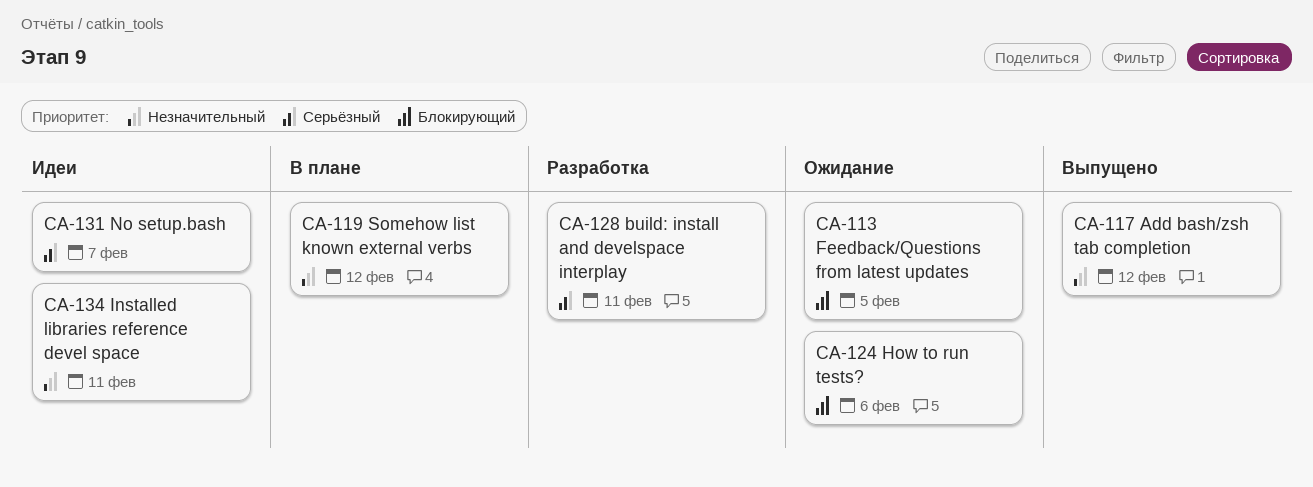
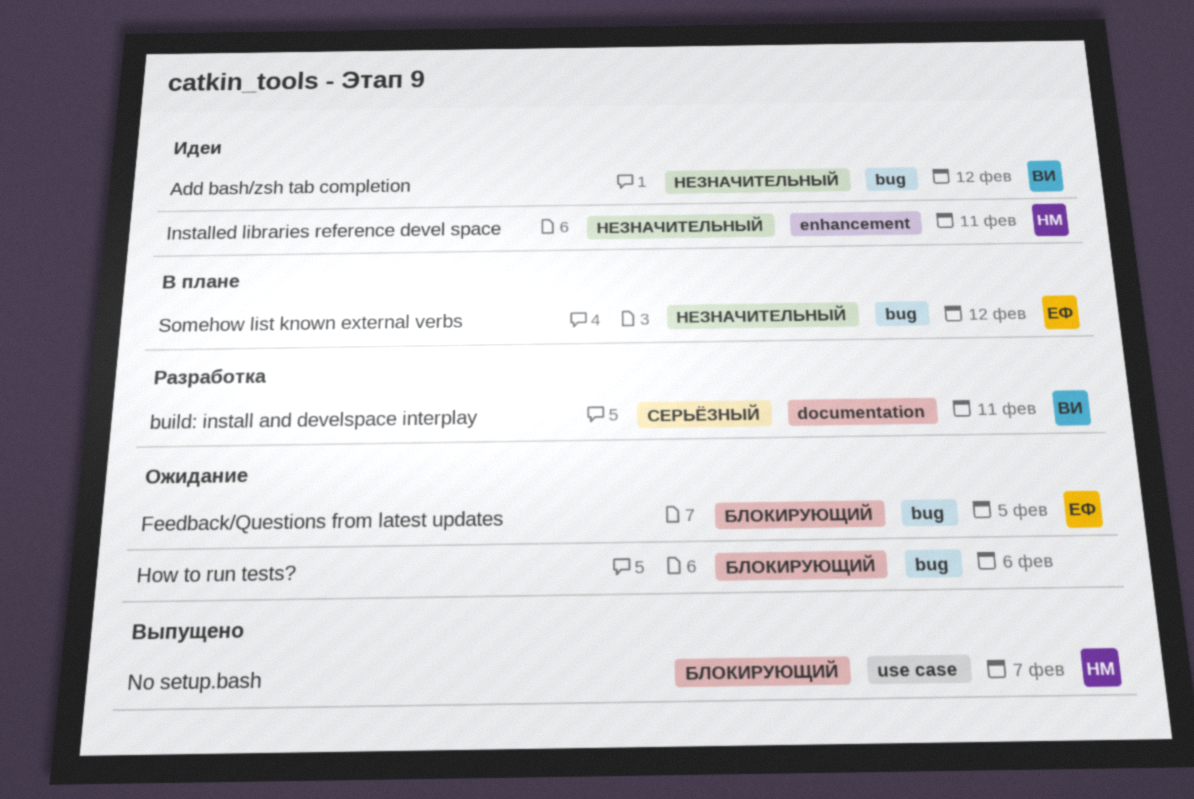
Add bash/zsh tab completion, status: Выпущено -> Идеи
No setup.bash, status: Идеи -> Выпущено
No setup.bash, priority: Серьёзный -> Блокирующий

